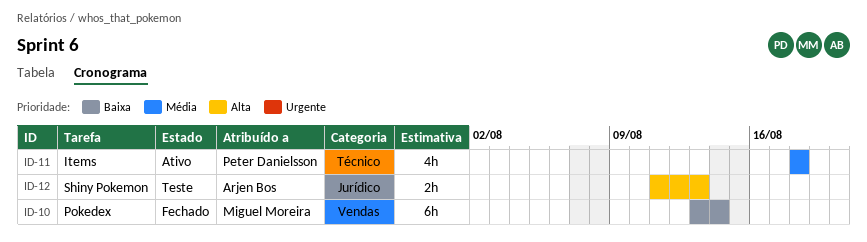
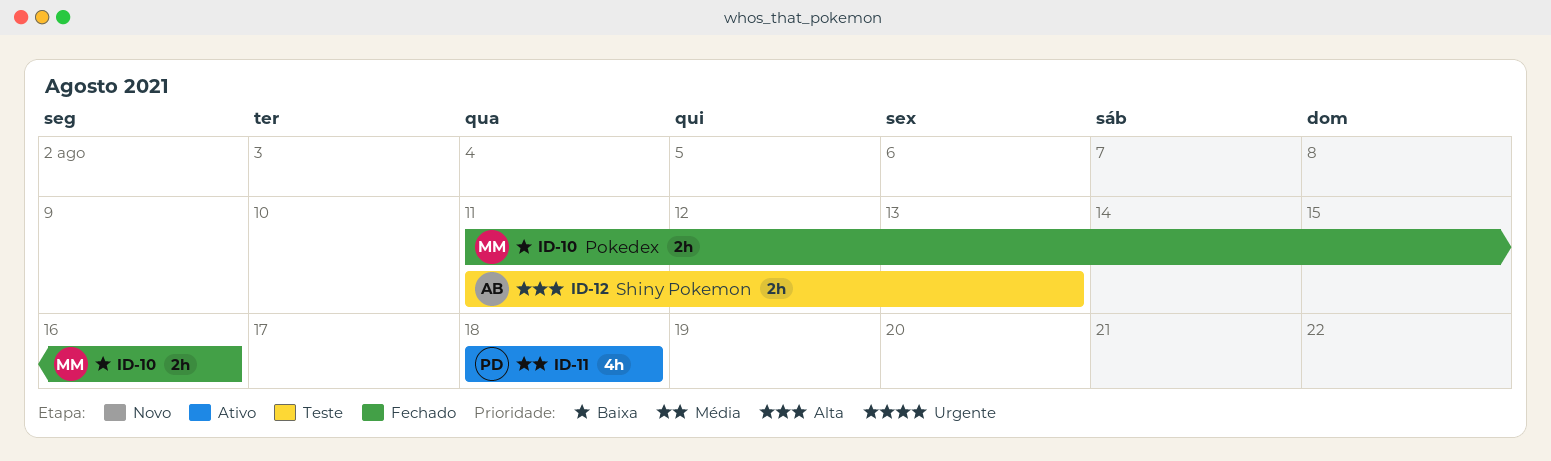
ID-10, estimate: 6h -> 2h
ID-10, start: Aug 13 -> Aug 11
ID-10, due: Aug 14 -> Aug 16

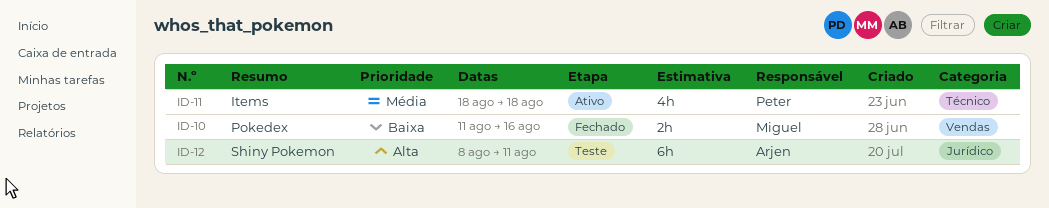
ID-12, estimate: 2h -> 6h
ID-12, start: Aug 11 -> Aug 8
ID-12, due: Aug 13 -> Aug 11

